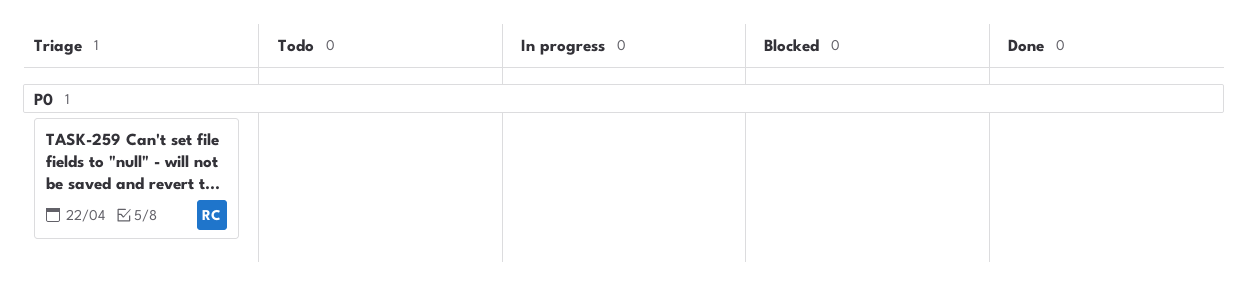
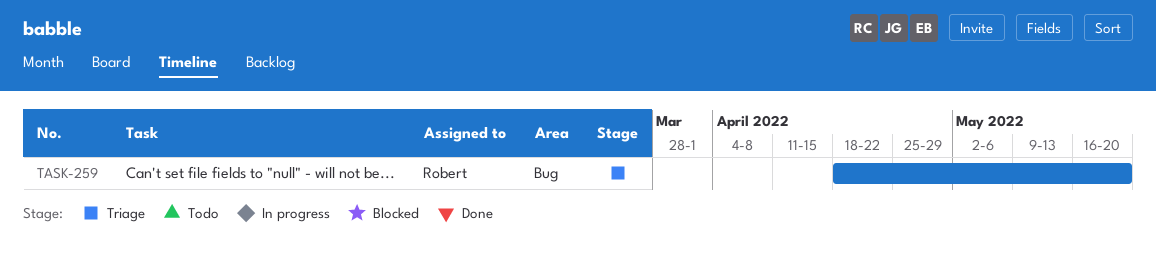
TASK-259, due: Apr 22 -> May 20

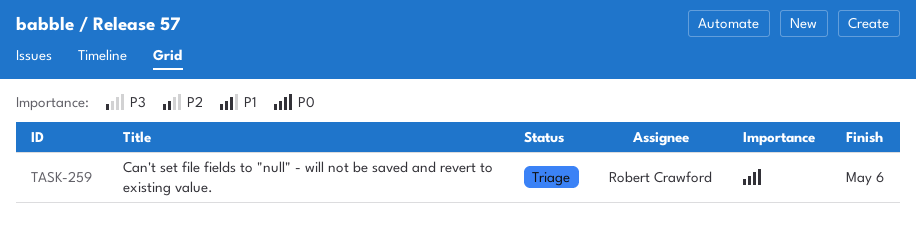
TASK-259, due: May 20 -> May 6

